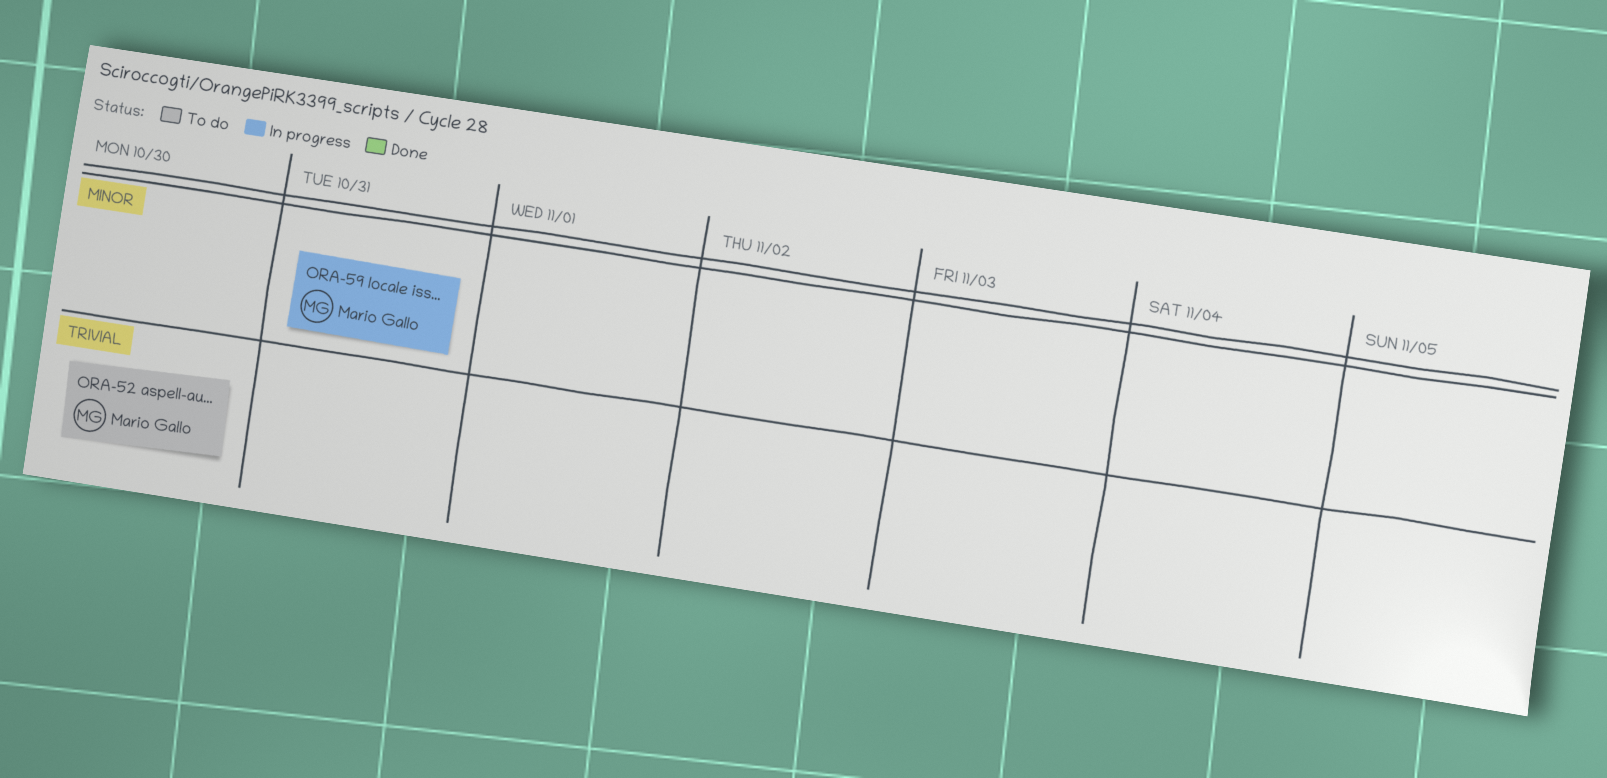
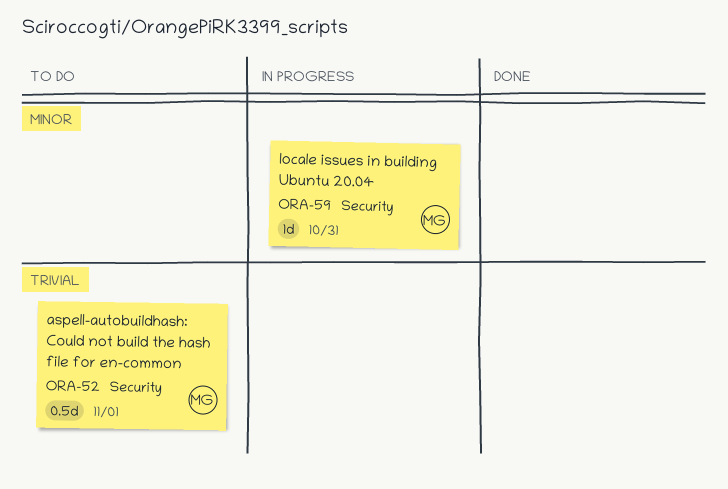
ORA-52, due: Oct 30 -> Nov 1

